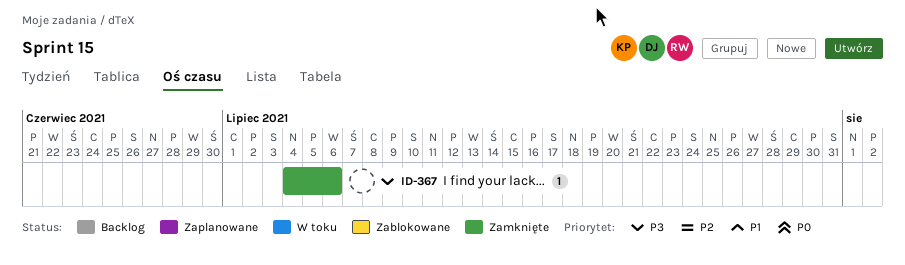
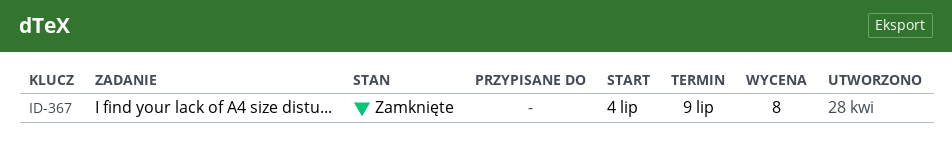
ID-367, estimate: 1 -> 8
ID-367, due: Jul 6 -> Jul 9

